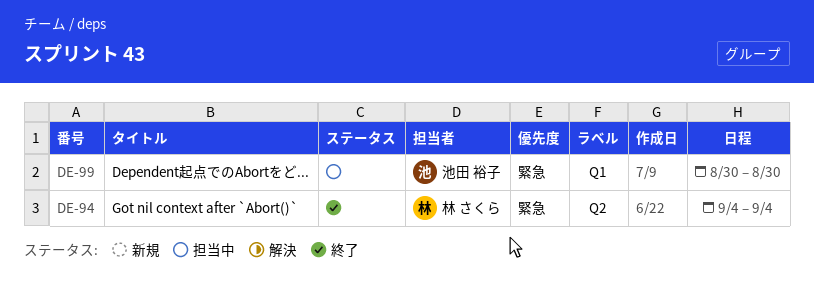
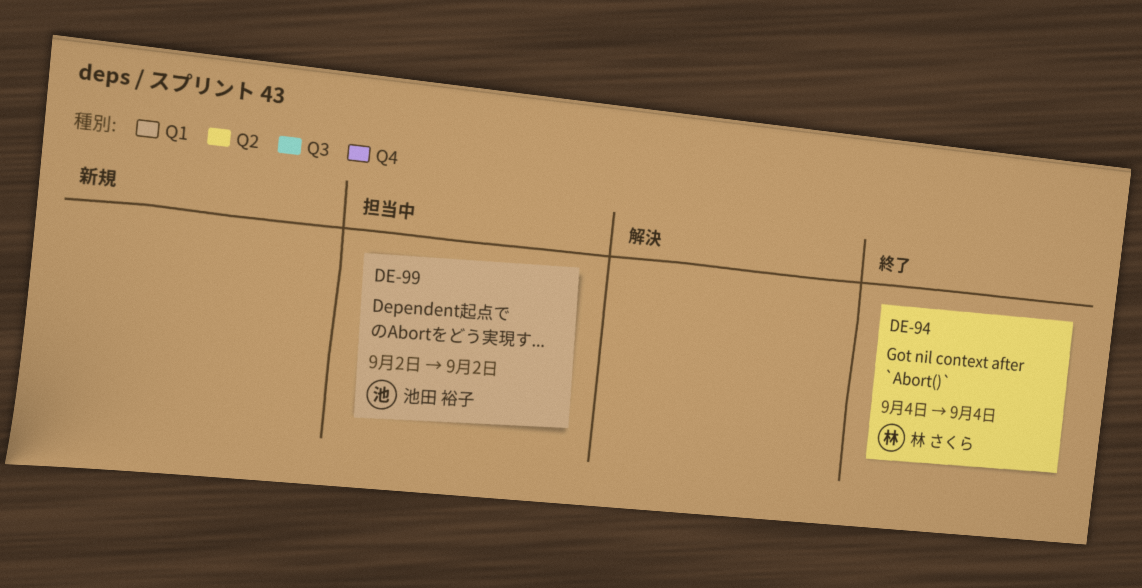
DE-99, start: Aug 30 -> Sep 2
DE-99, due: Aug 30 -> Sep 2

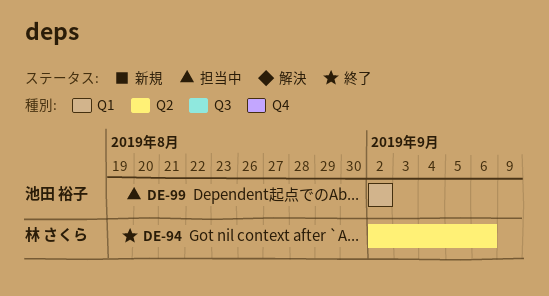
DE-94, start: Sep 4 -> Sep 2
DE-94, due: Sep 4 -> Sep 6

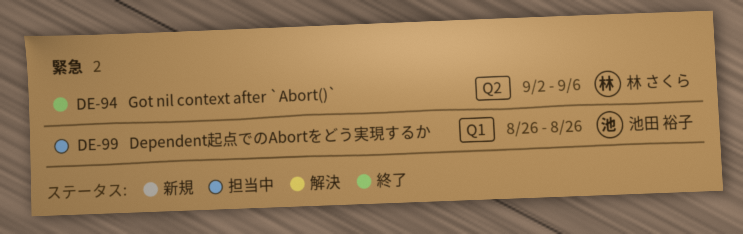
DE-99, start: Sep 2 -> Aug 26
DE-99, due: Sep 2 -> Aug 26

